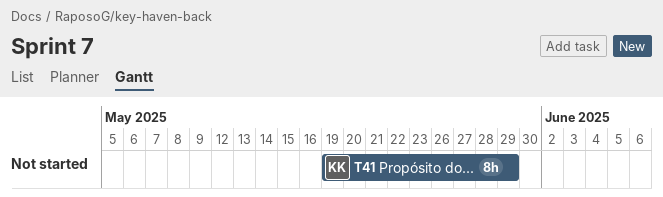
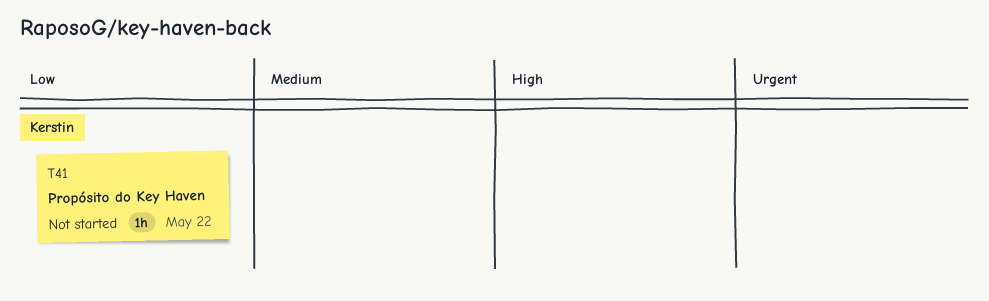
T41, estimate: 8h -> 1h
T41, due: May 29 -> May 22

